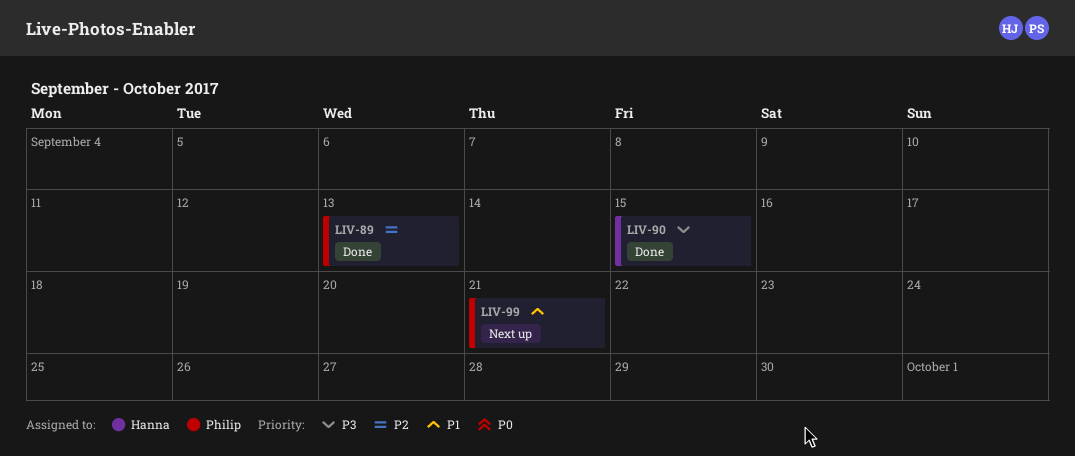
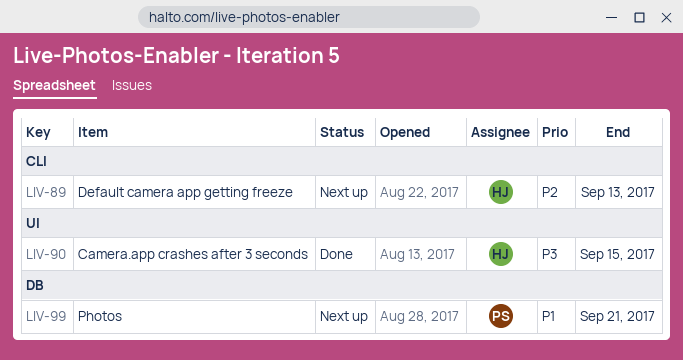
LIV-89, status: Done -> Next up
LIV-89, owner: Philip -> Hanna

